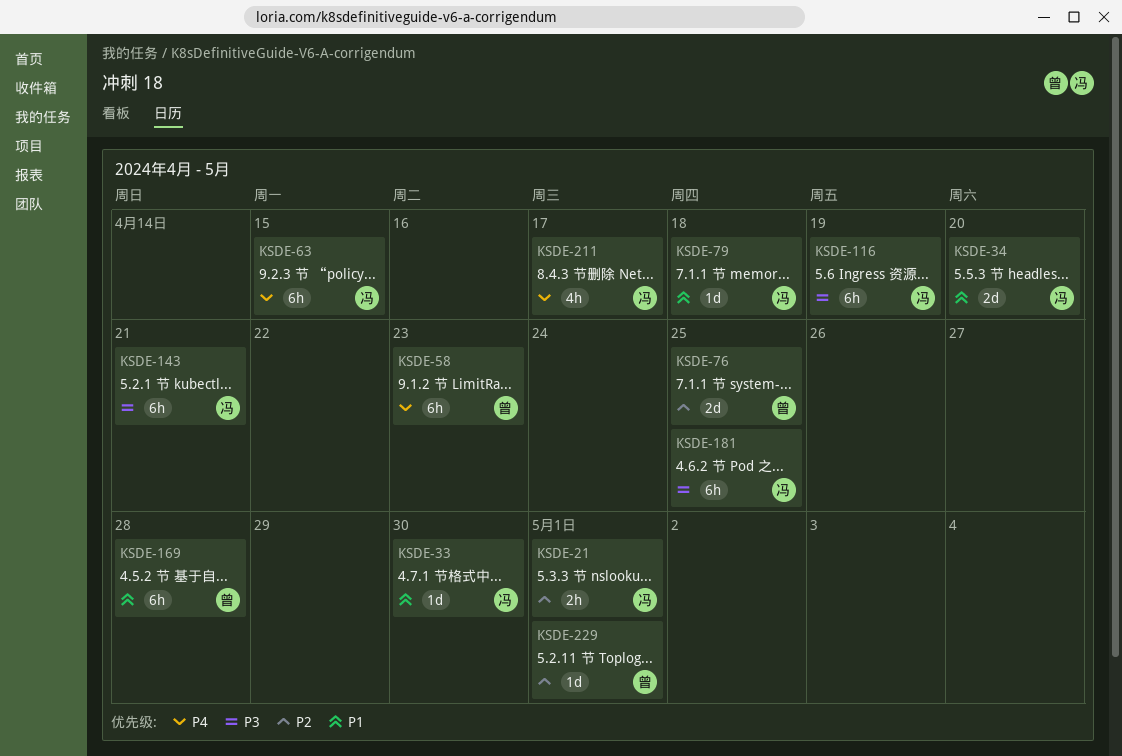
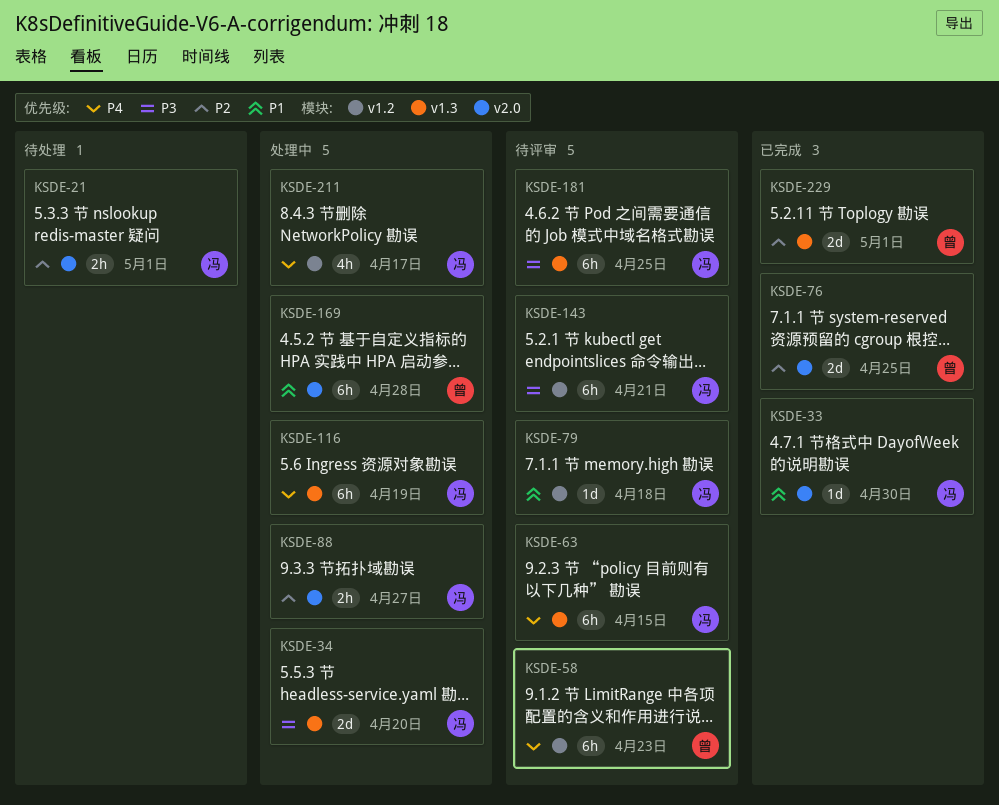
KSDE-34, priority: P1 -> P3
KSDE-88: none -> present
KSDE-116, priority: P3 -> P4
KSDE-229, estimate: 1d -> 2d

